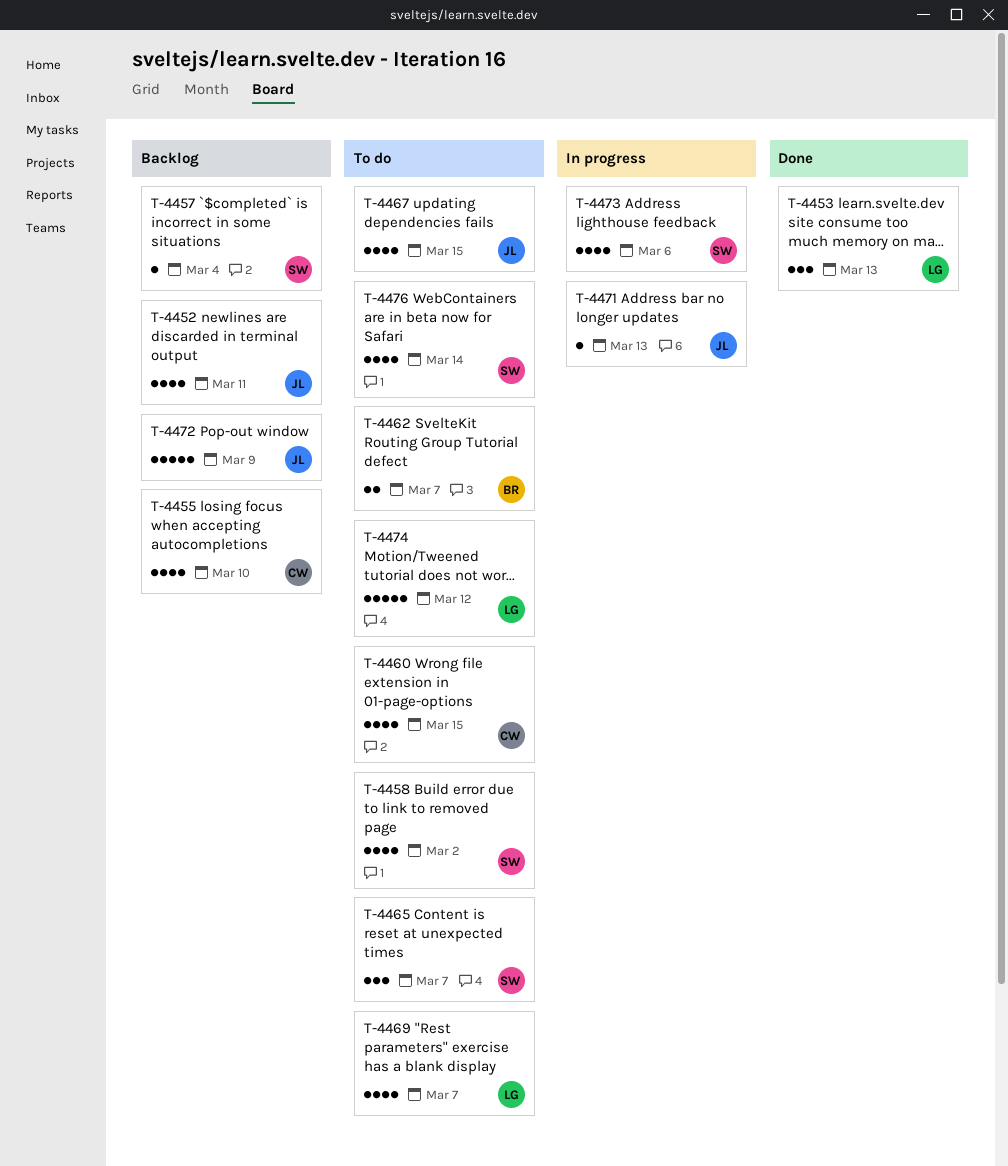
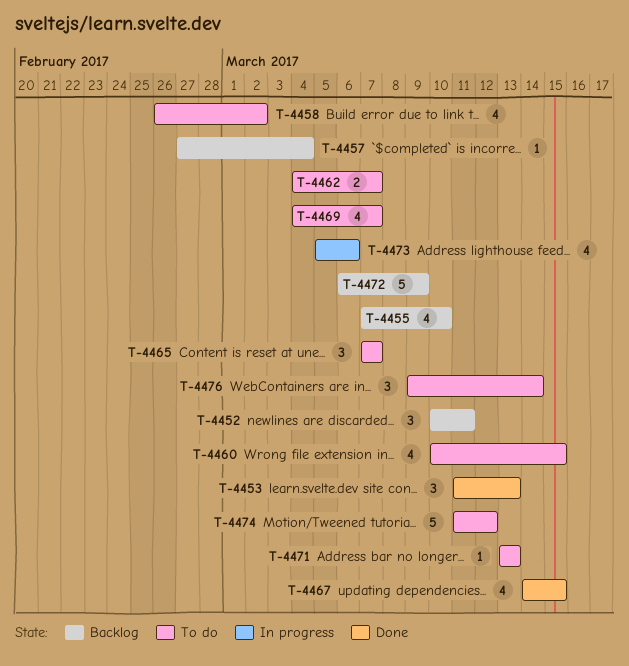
T-4452, estimate: 4 -> 3
T-4467, status: To do -> Done
T-4471, status: In progress -> To do
T-4476, estimate: 4 -> 3

